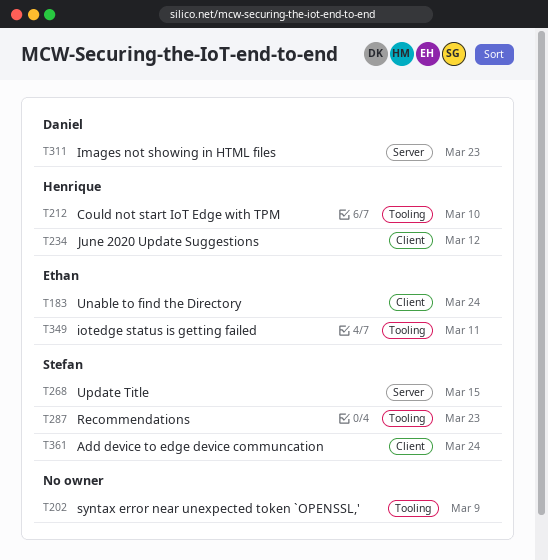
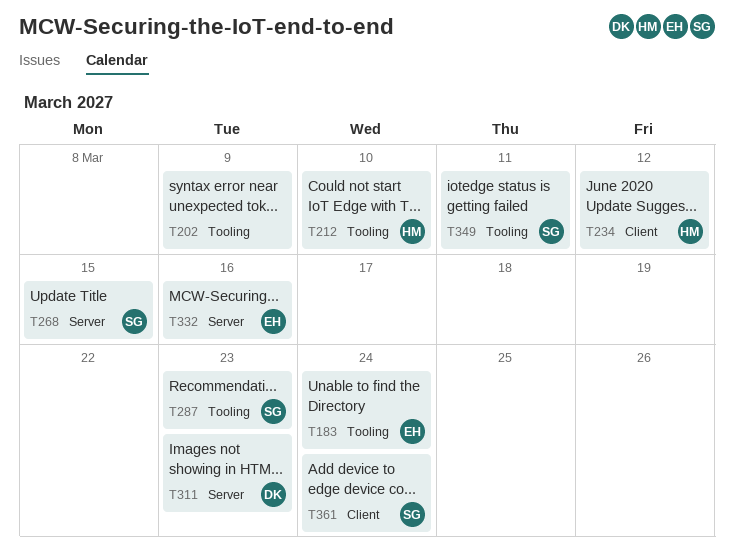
T183, label: Client -> Tooling
T332: none -> present
T349, owner: Ethan -> Stefan

